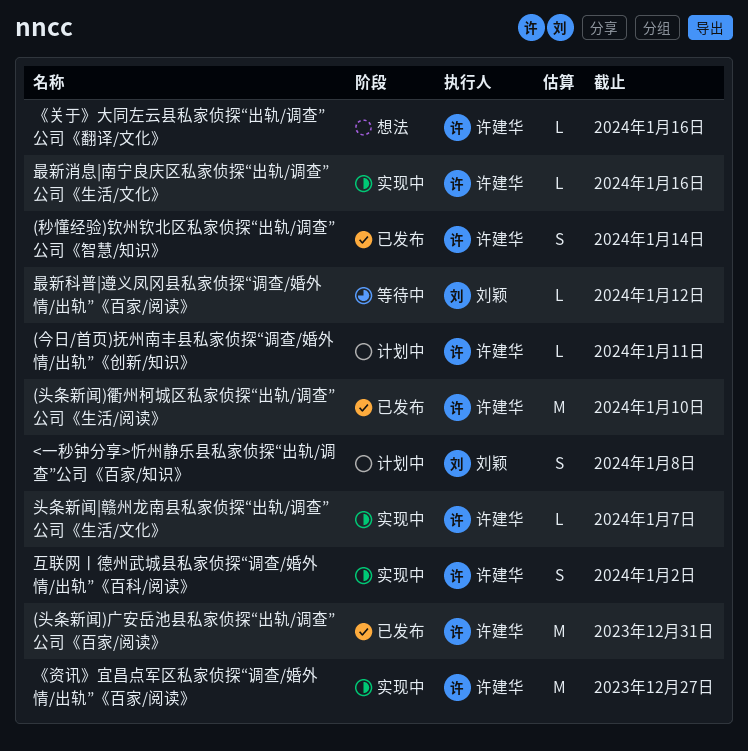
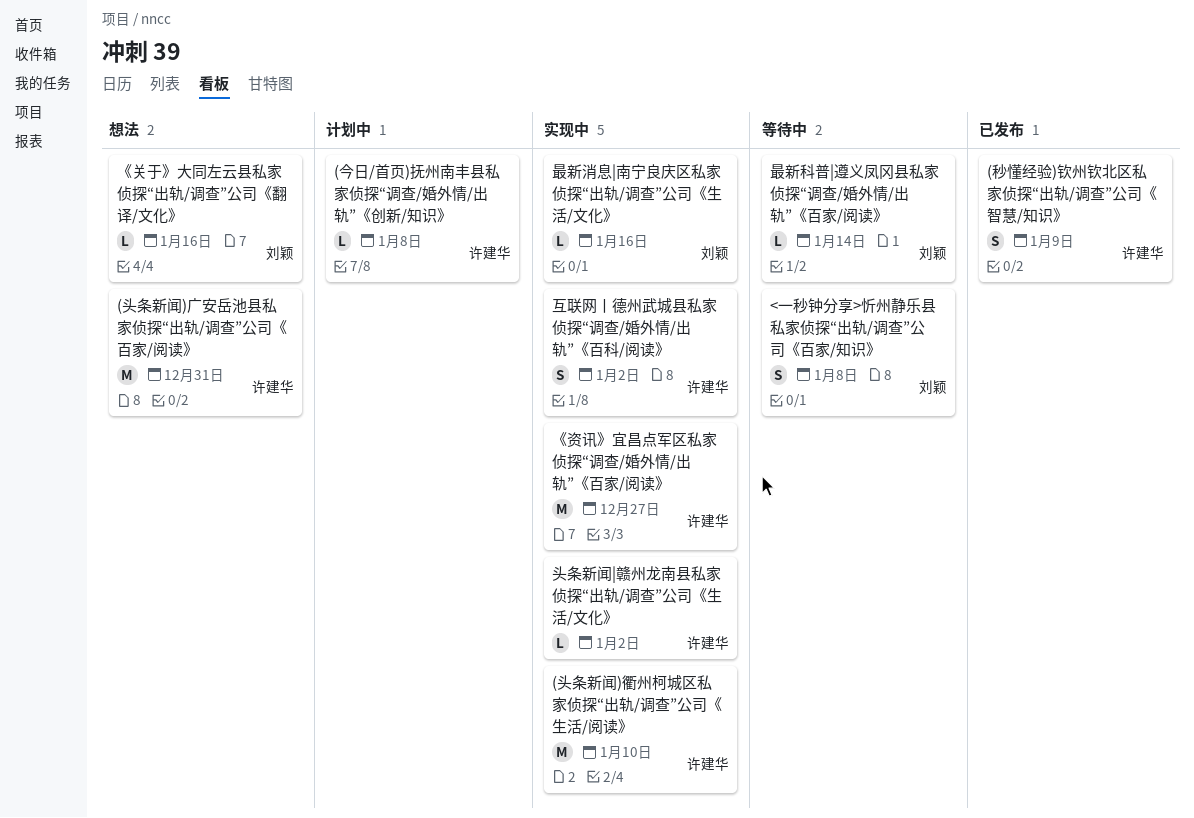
(今日/首页)抚州南丰县私家侦探“调查/婚外情/出轨”《创新/知识》, due: Jan 11 -> Jan 8
(头条新闻)广安岳池县私家侦探“出轨/调查”公司《百家/阅读》, status: 已发布 -> 想法
(头条新闻)衢州柯城区私家侦探“出轨/调查”公司《生活/阅读》, status: 已发布 -> 实现中
(秒懂经验)钦州钦北区私家侦探“出轨/调查”公司《智慧/知识》, due: Jan 14 -> Jan 9
<一秒钟分享>忻州静乐县私家侦探“出轨/调查”公司《百家/知识》, status: 计划中 -> 等待中
《关于》大同左云县私家侦探“出轨/调查”公司《翻译/文化》, owner: 许建华 -> 刘颖
头条新闻|赣州龙南县私家侦探“出轨/调查”公司《生活/文化》, due: Jan 7 -> Jan 2
最新消息|南宁良庆区私家侦探“出轨/调查”公司《生活/文化》, owner: 许建华 -> 刘颖
最新科普|遵义凤冈县私家侦探“调查/婚外情/出轨”《百家/阅读》, due: Jan 12 -> Jan 14

